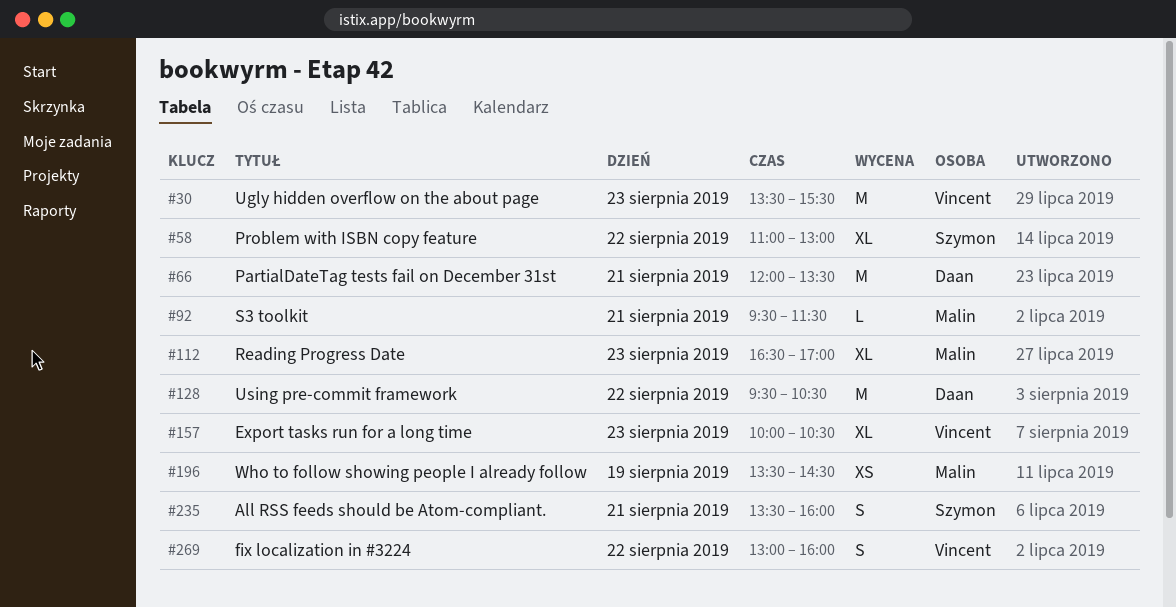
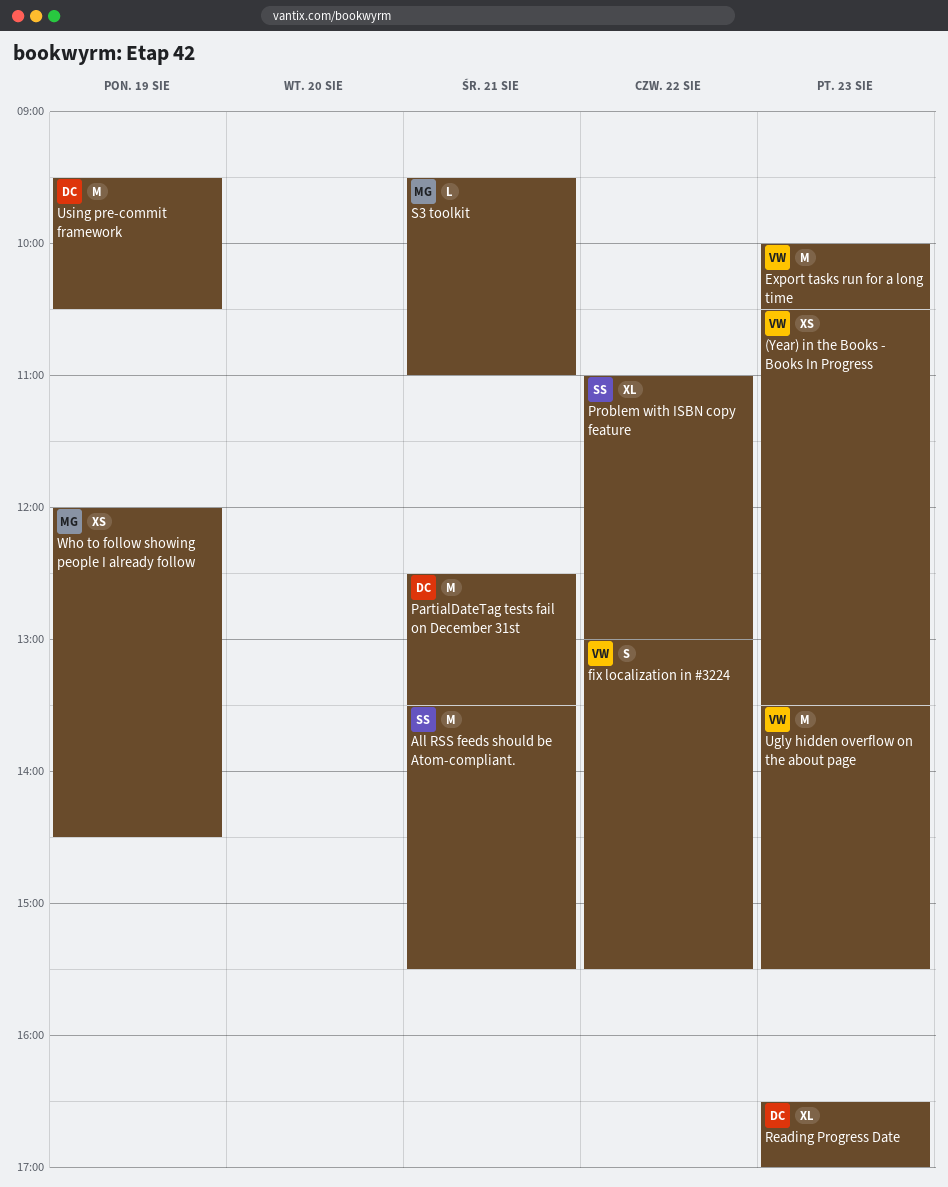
(Year) in the Books - Books In Progress: none -> present
All RSS feeds should be Atom-compliant., estimate: S -> M
All RSS feeds should be Atom-compliant., ends: 16:00 -> 15:30
Export tasks run for a long time, estimate: XL -> M
fix localization in #3224, ends: 16:00 -> 15:30
PartialDateTag tests fail on December 31st, begins: 12:00 -> 12:30
Reading Progress Date, owner: Malin -> Daan
S3 toolkit, ends: 11:30 -> 11:00
Using pre-commit framework, day: Aug 22 -> Aug 19
Who to follow showing people I already follow, begins: 13:30 -> 12:00

